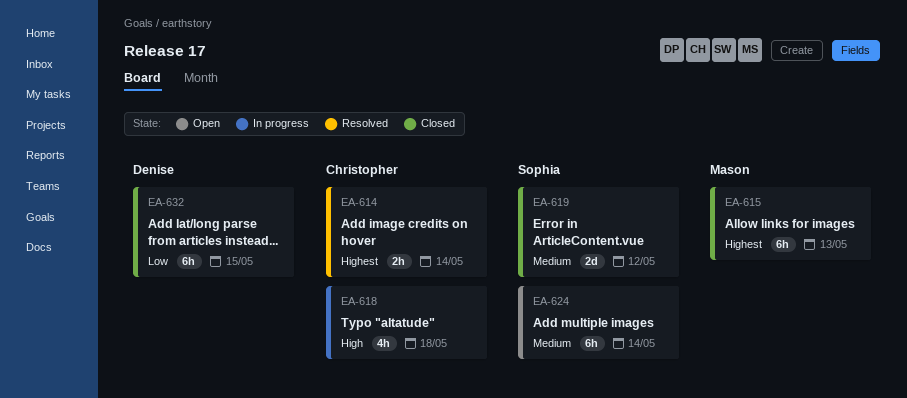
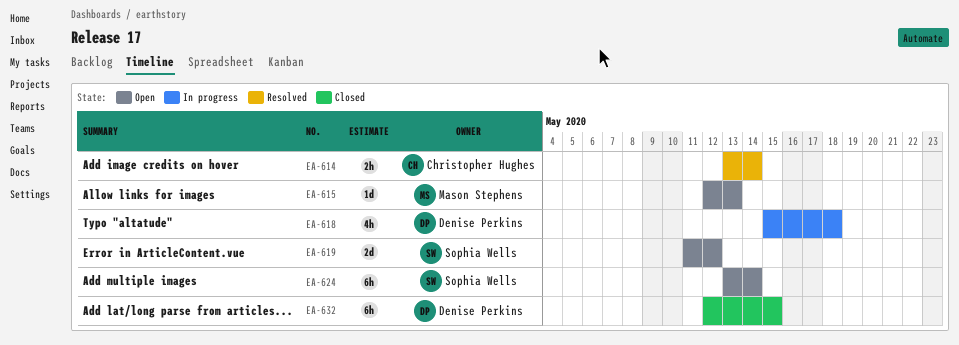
EA-615, status: Closed -> Open
EA-615, estimate: 6h -> 1d
EA-618, owner: Christopher Hughes -> Denise Perkins
EA-619, status: Closed -> Open

